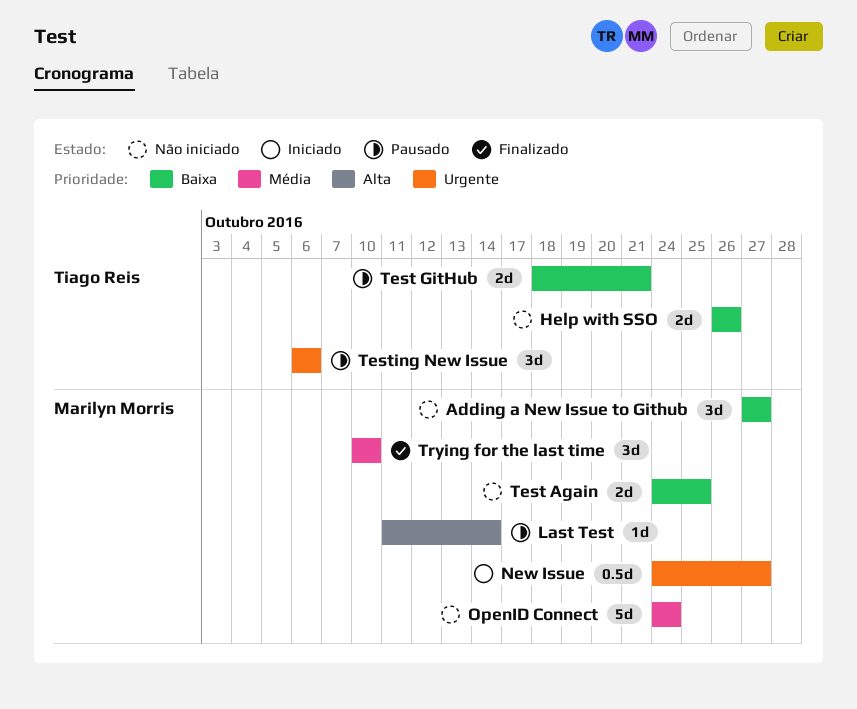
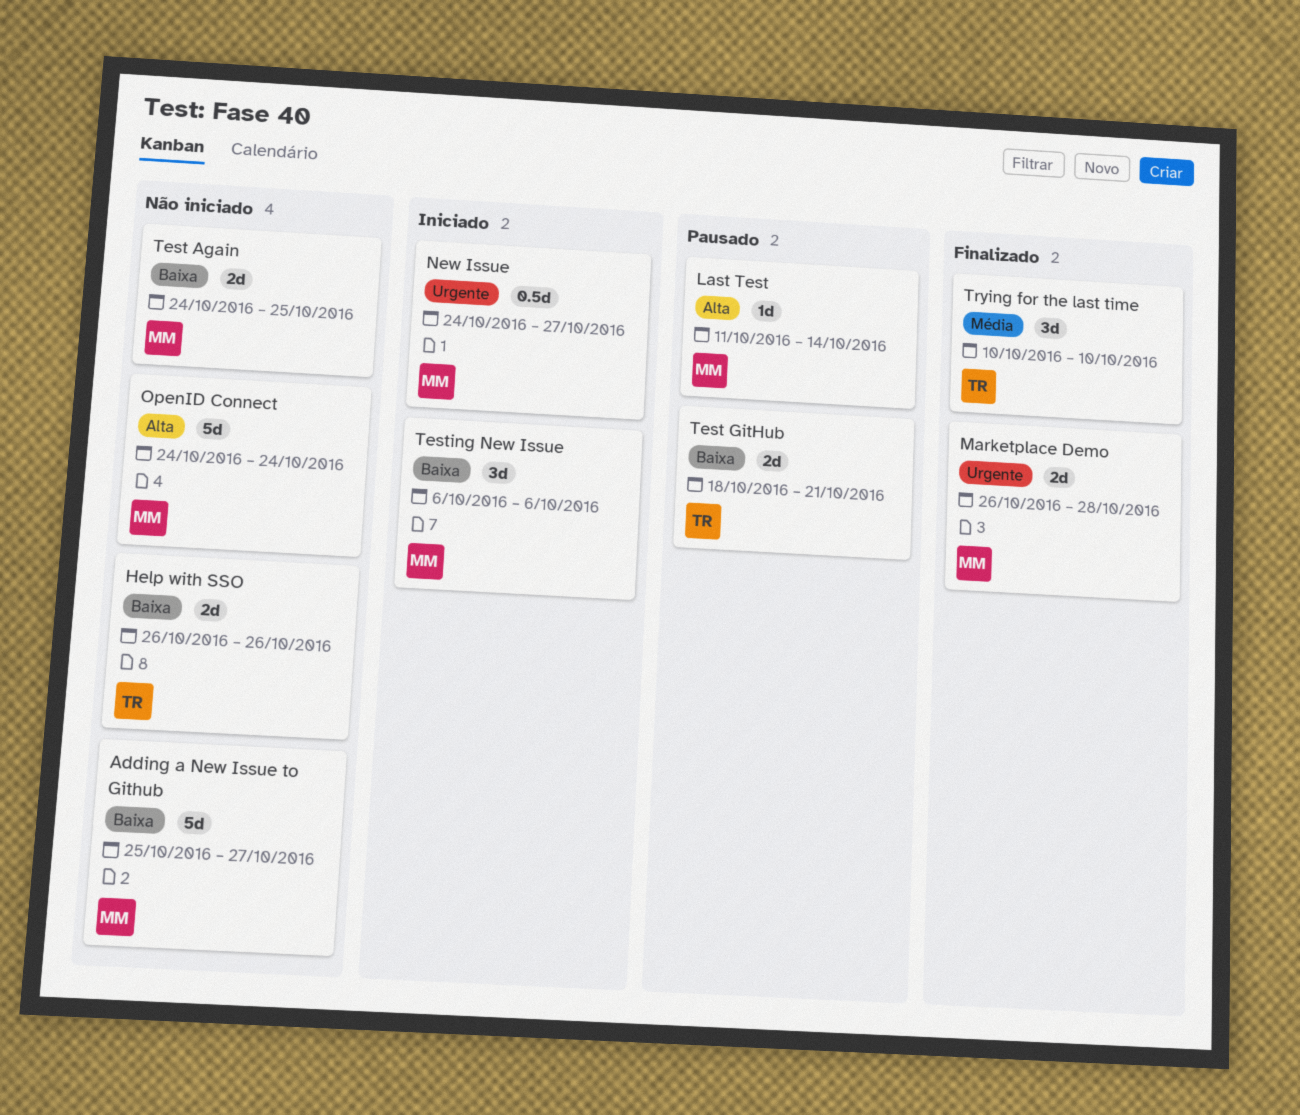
Adding a New Issue to Github, estimate: 3d -> 5d
Adding a New Issue to Github, start: Oct 27 -> Oct 25
Marketplace Demo: none -> present
OpenID Connect, priority: Média -> Alta
Testing New Issue, status: Pausado -> Iniciado
Testing New Issue, owner: Tiago Reis -> Marilyn Morris
Testing New Issue, priority: Urgente -> Baixa
Trying for the last time, owner: Marilyn Morris -> Tiago Reis

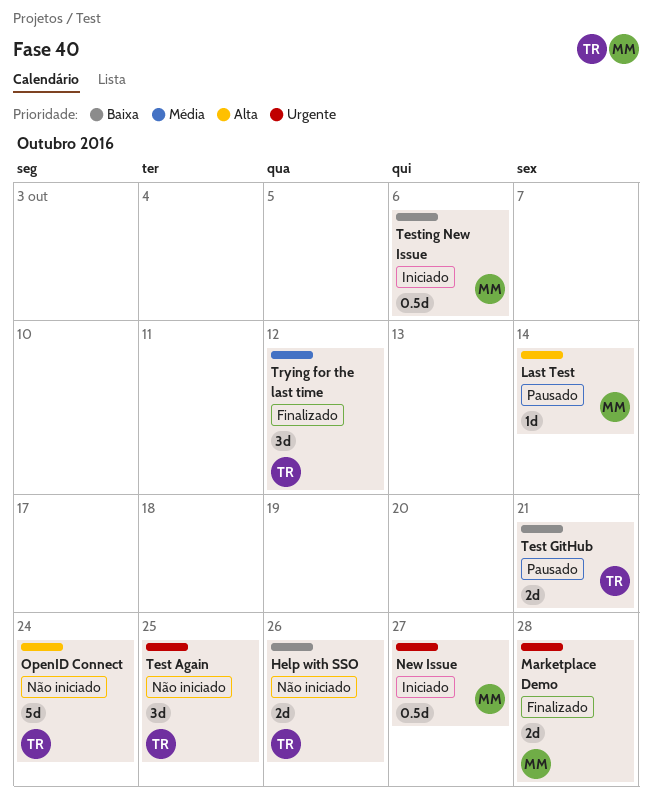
Adding a New Issue to Github: present -> none
OpenID Connect, owner: MM -> TR
Test Again, owner: MM -> TR
Test Again, priority: Baixa -> Urgente
Test Again, estimate: 2d -> 3d
Testing New Issue, estimate: 3d -> 0.5d
Trying for the last time, due: Oct 10 -> Oct 12

